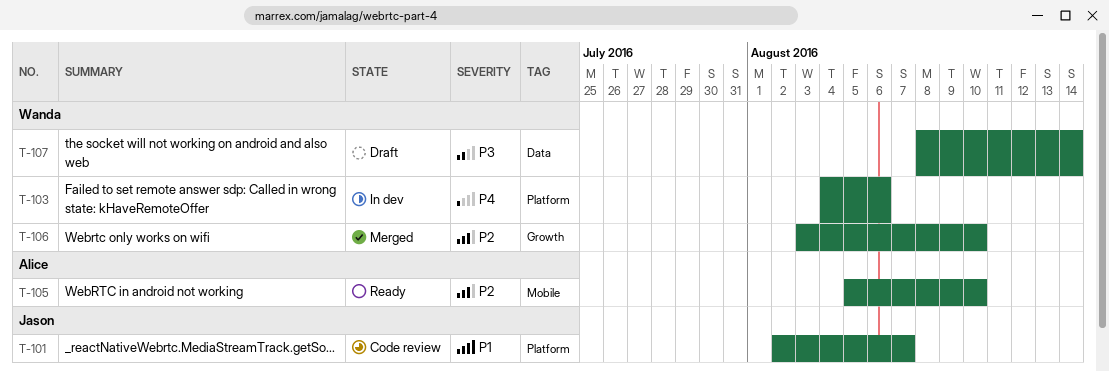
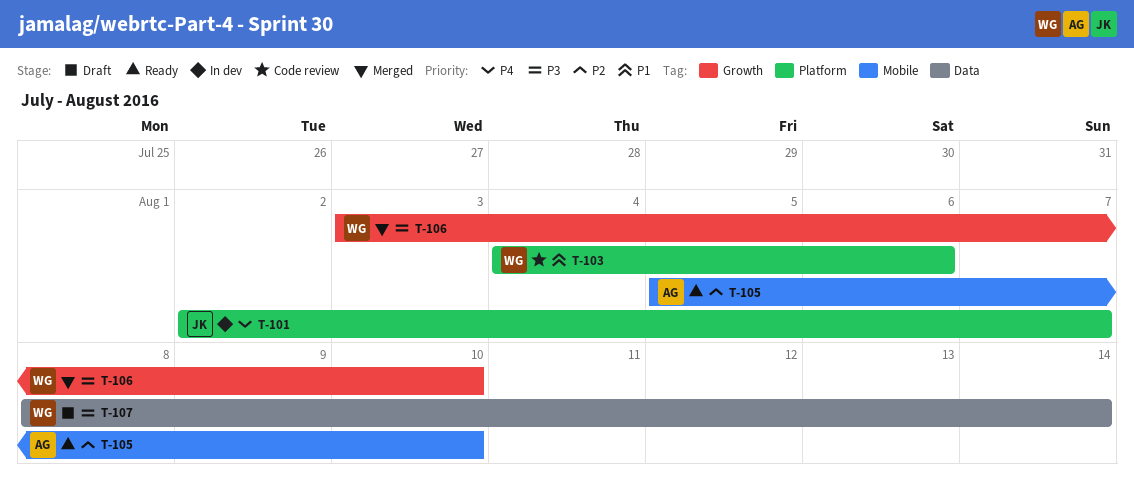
T-101, status: Code review -> In dev
T-101, priority: P1 -> P4
T-103, status: In dev -> Code review
T-103, priority: P4 -> P1
T-106, priority: P2 -> P3

